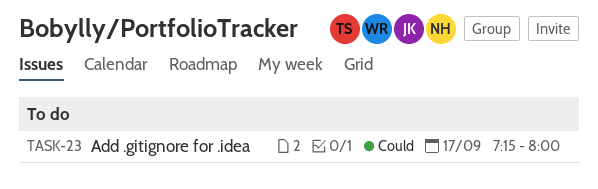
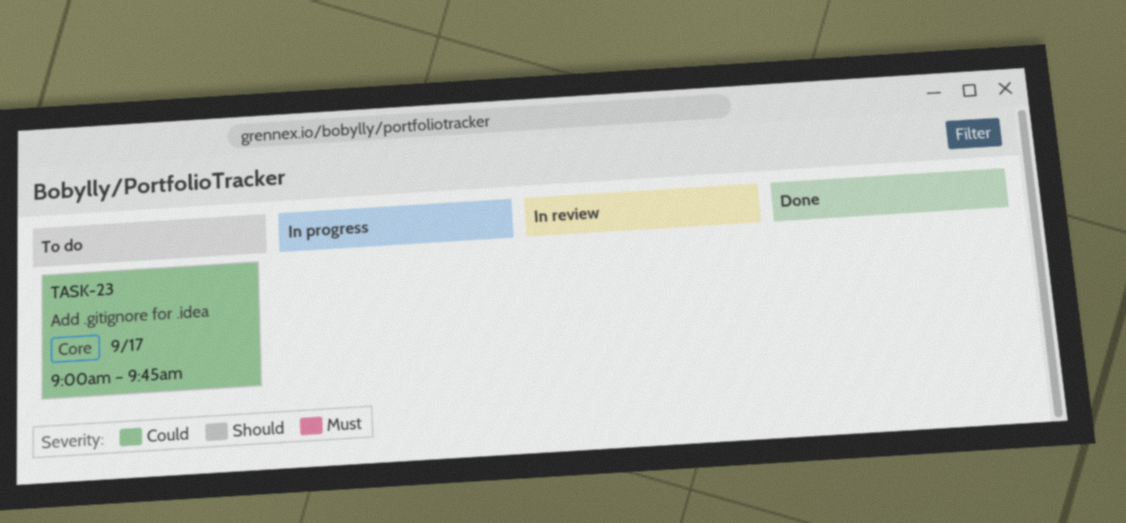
TASK-23, begins: 07:15 -> 09:00
TASK-23, ends: 08:00 -> 09:45

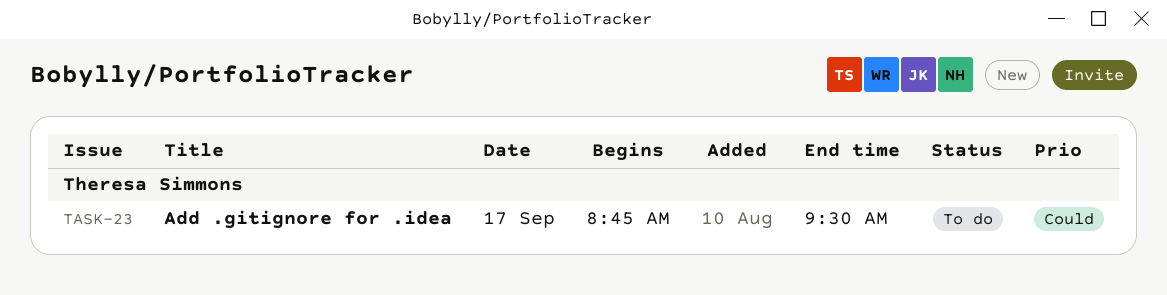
TASK-23, begins: 09:00 -> 08:45
TASK-23, ends: 09:45 -> 09:30

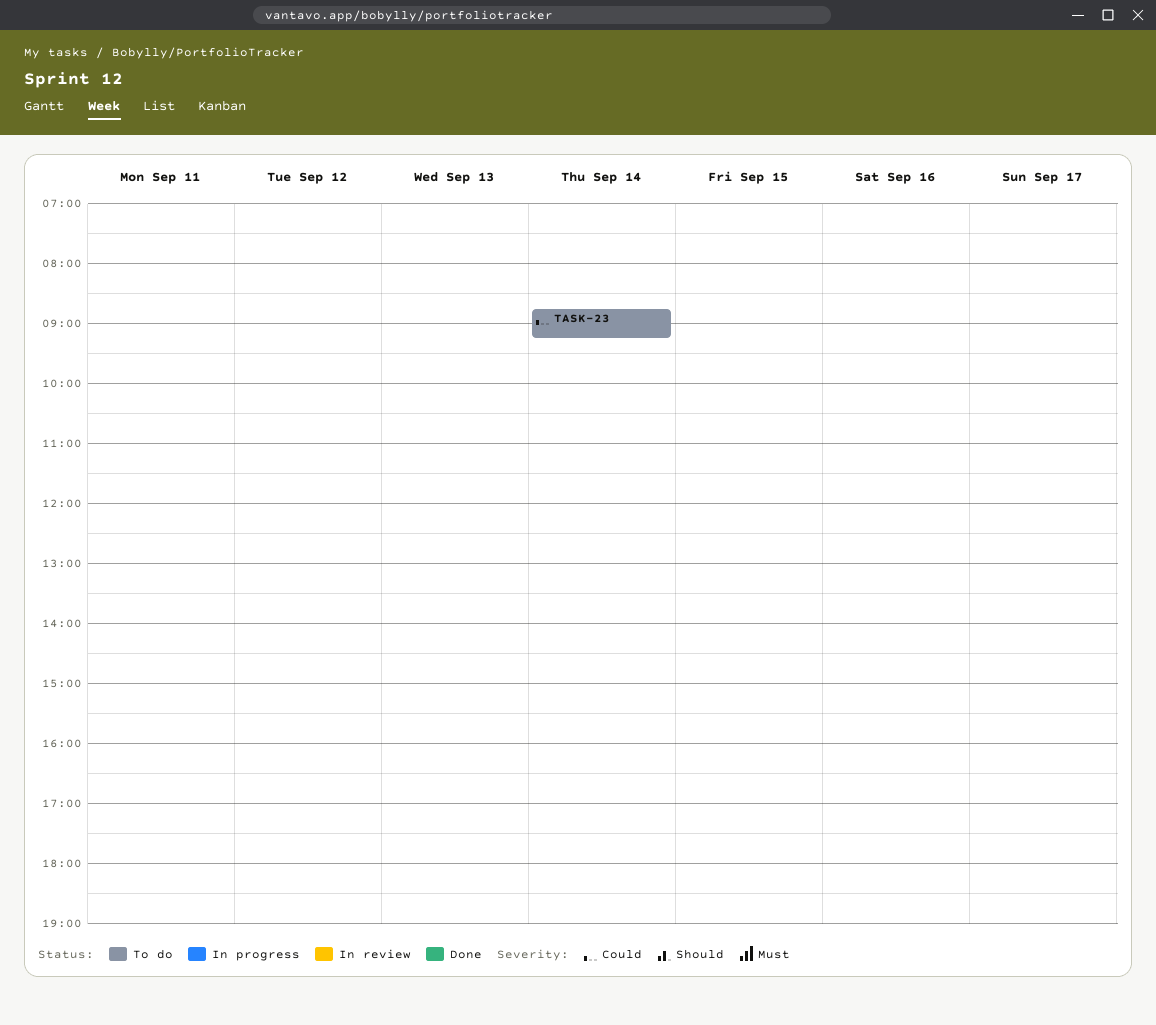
TASK-23, day: Sep 17 -> Sep 14
TASK-23, ends: 09:30 -> 09:15

